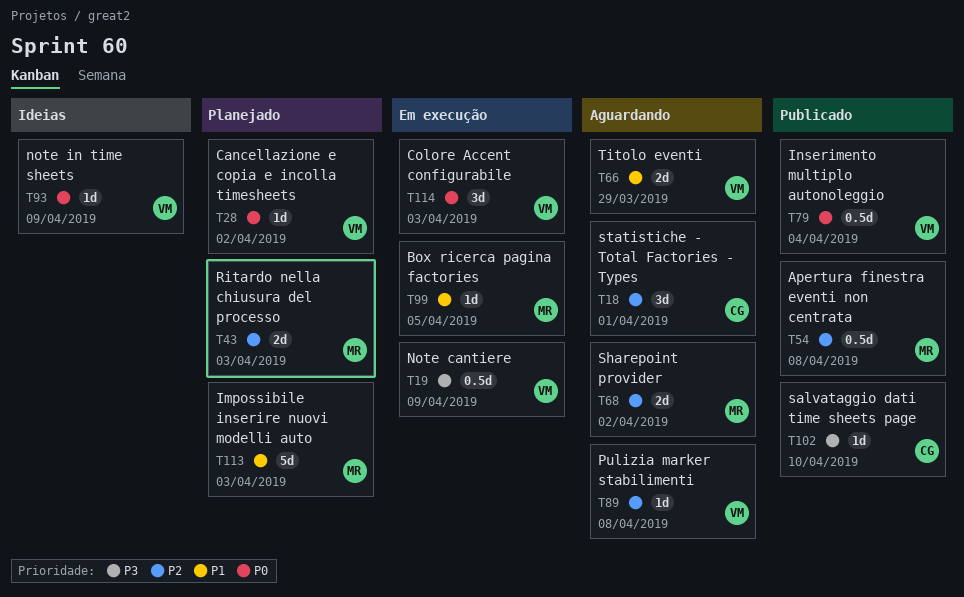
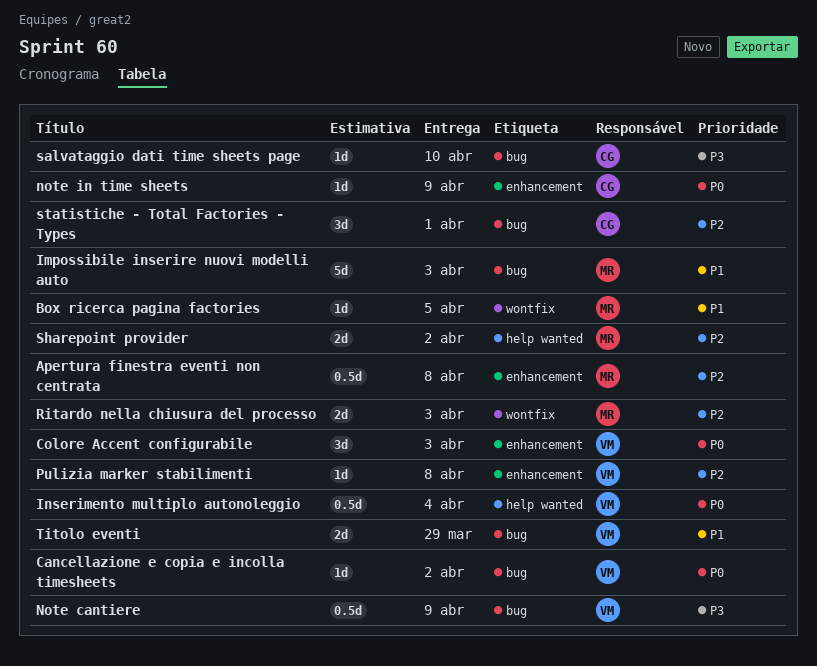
note in time sheets, owner: VM -> CG

